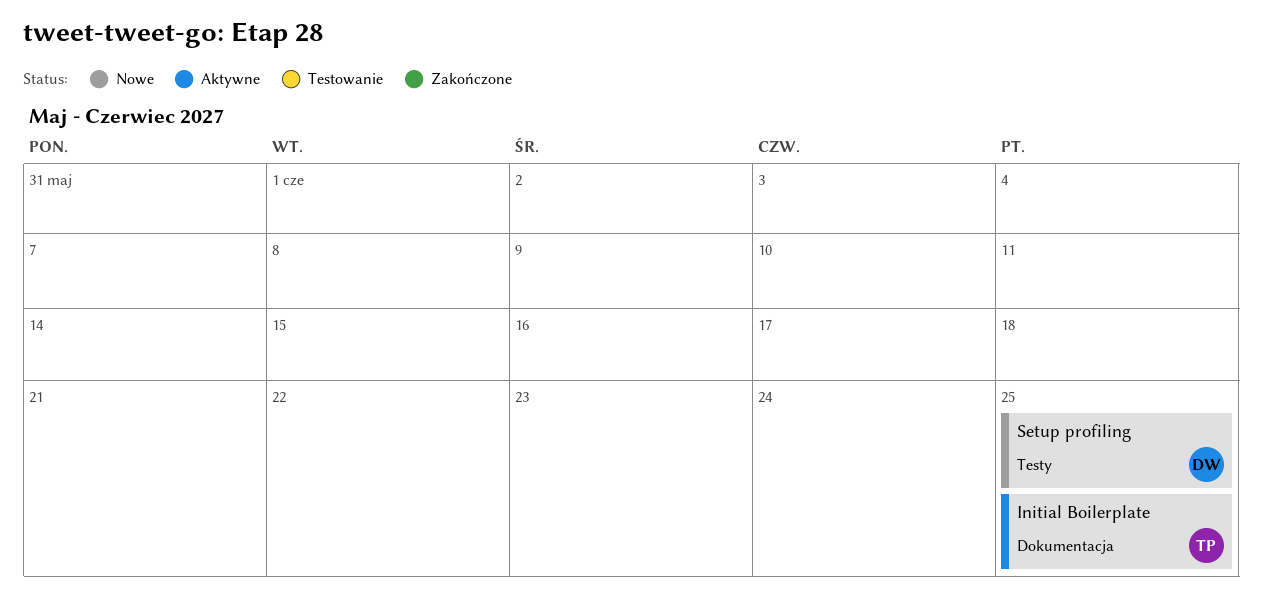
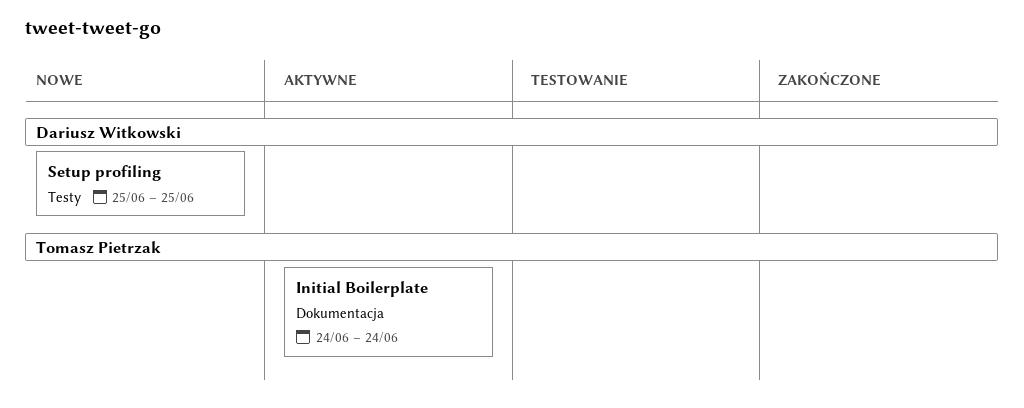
Initial Boilerplate, due: Jun 25 -> Jun 24

